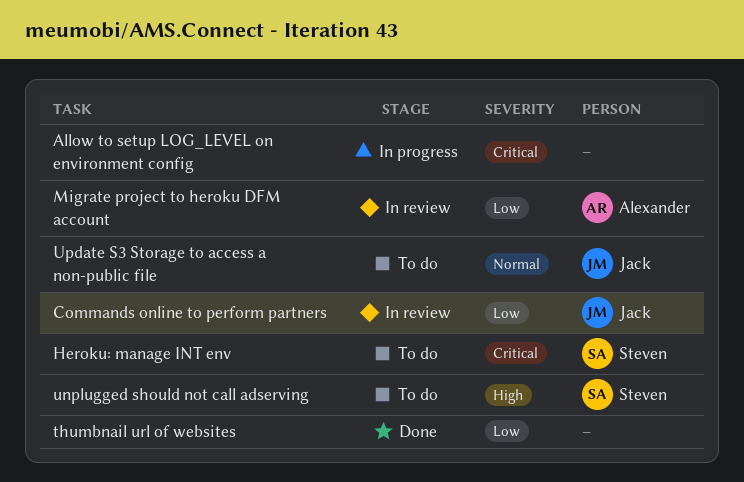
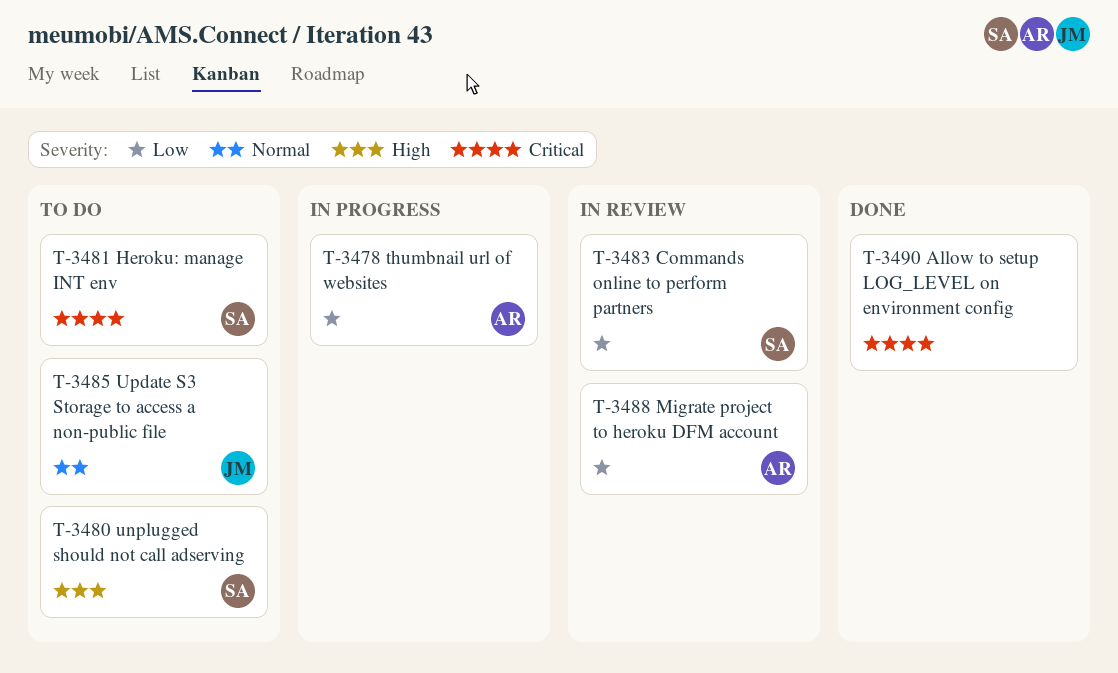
Allow to setup LOG_LEVEL on environment config, status: In progress -> Done
Commands online to perform partners, owner: Jack -> Steven
thumbnail url of websites, status: Done -> In progress
thumbnail url of websites, owner: none -> Alexander

